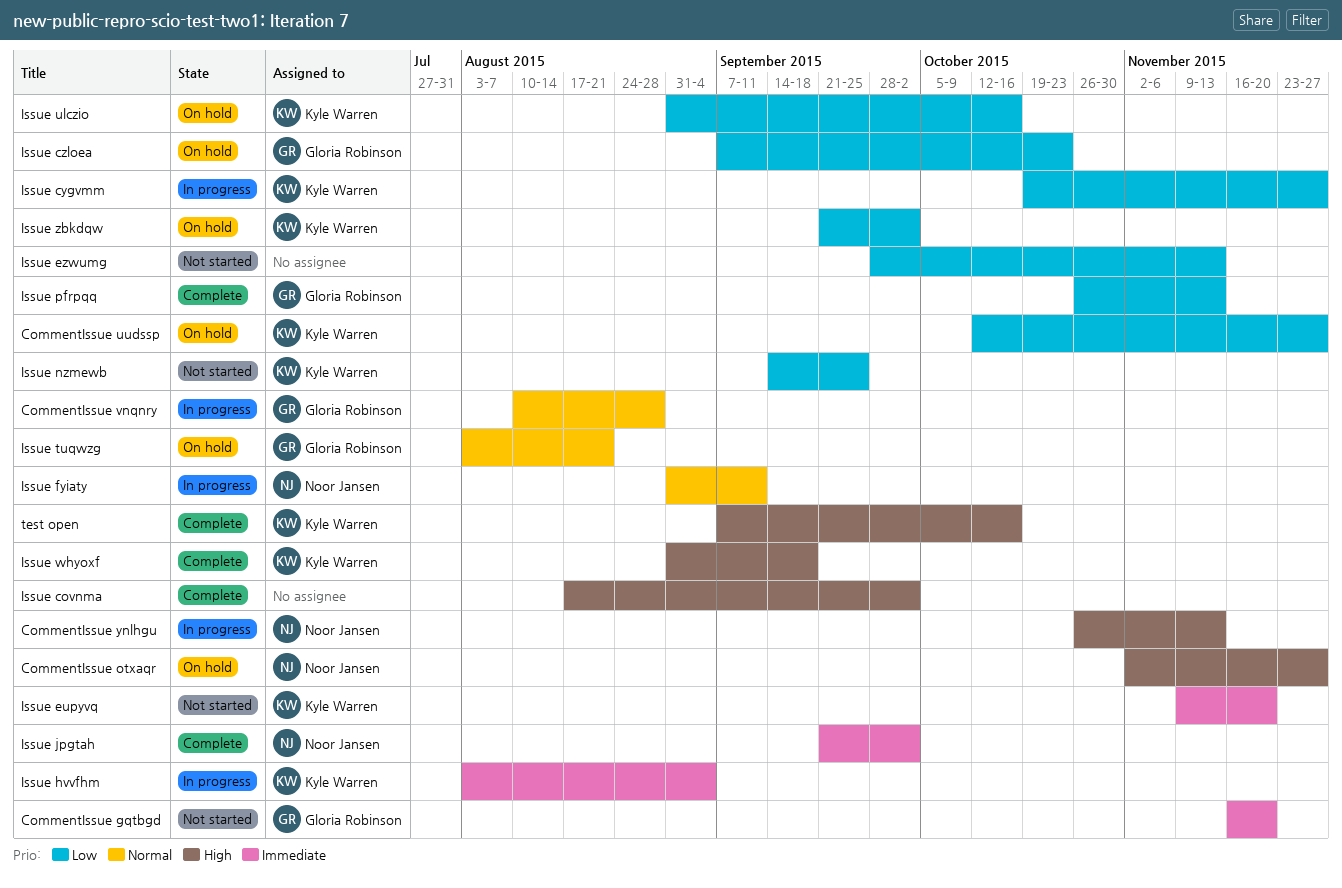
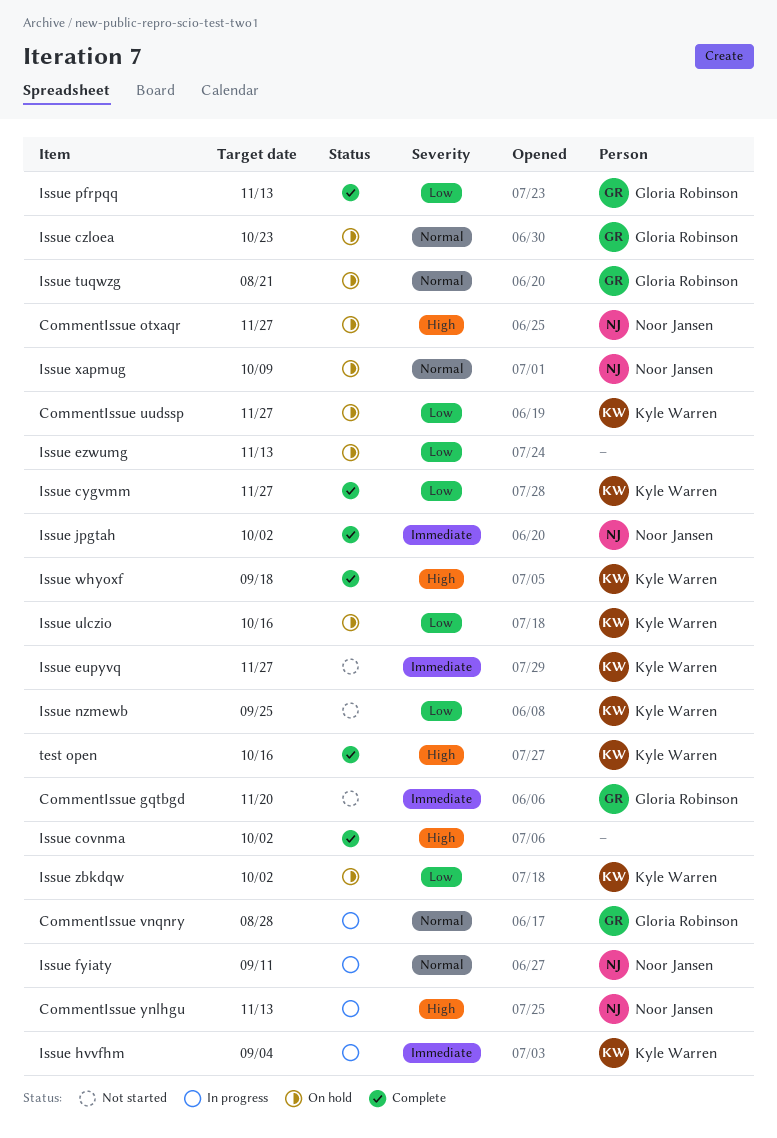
Issue cygvmm, status: In progress -> Complete
Issue czloea, priority: Low -> Normal
Issue eupyvq, due: Nov 20 -> Nov 27
Issue ezwumg, status: Not started -> On hold
Issue xapmug: none -> present

